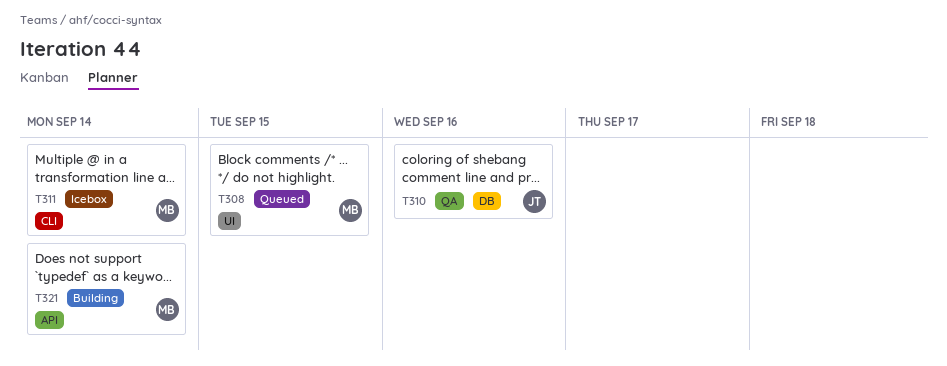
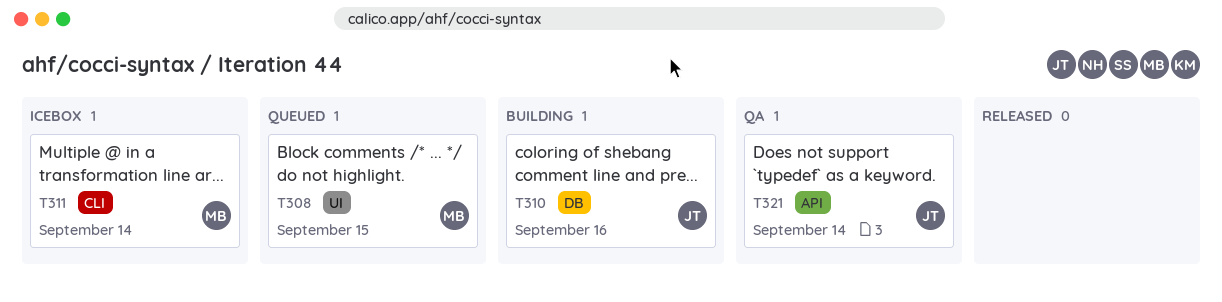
T310, status: QA -> Building
T321, status: Building -> QA
T321, owner: MB -> JT

